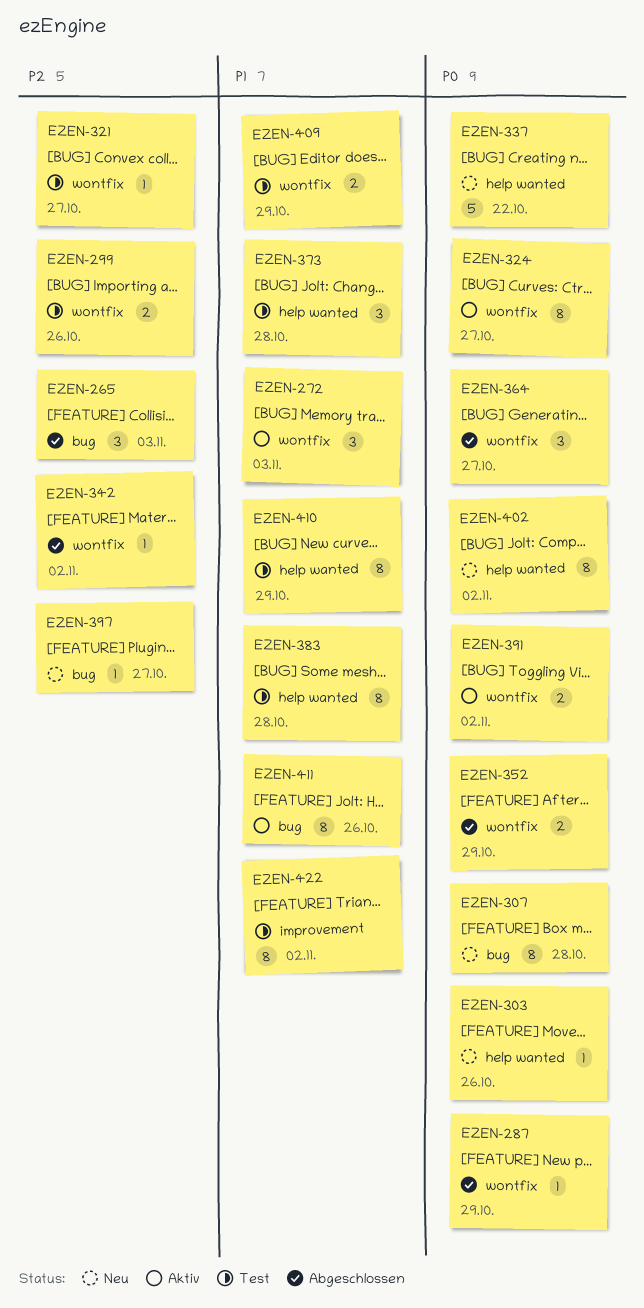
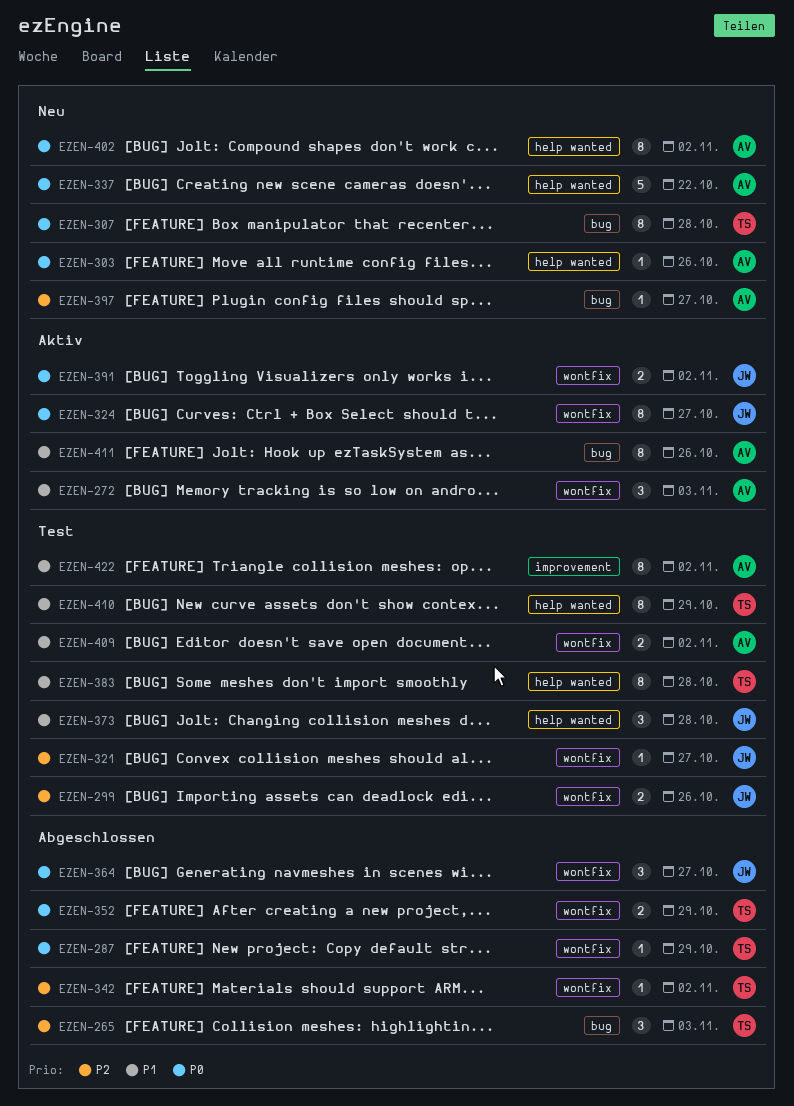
EZEN-409, due: Oct 29 -> Nov 2

